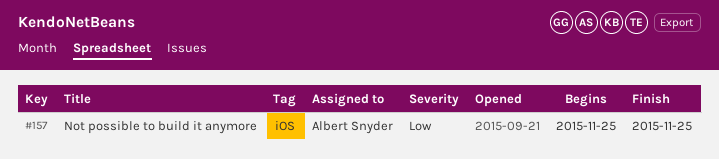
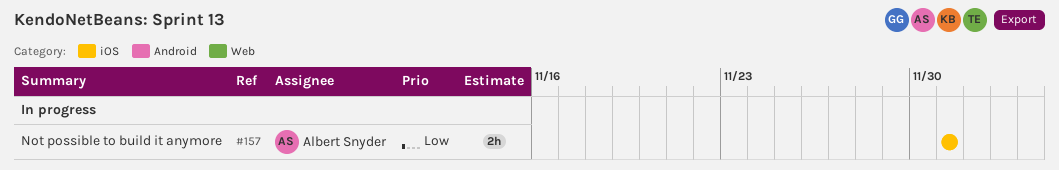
#157, start: Nov 25 -> Dec 1
#157, due: Nov 25 -> Dec 1

